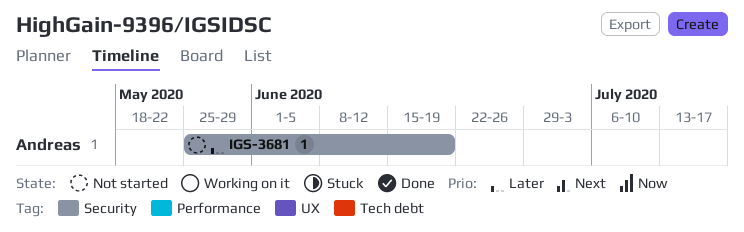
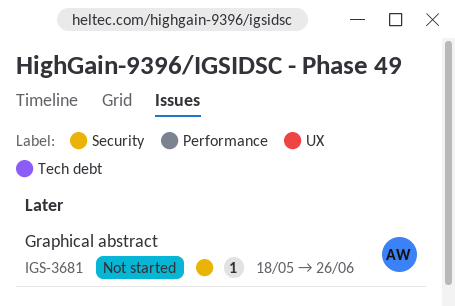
IGS-3681, start: May 25 -> May 18
IGS-3681, due: Jun 19 -> Jun 26

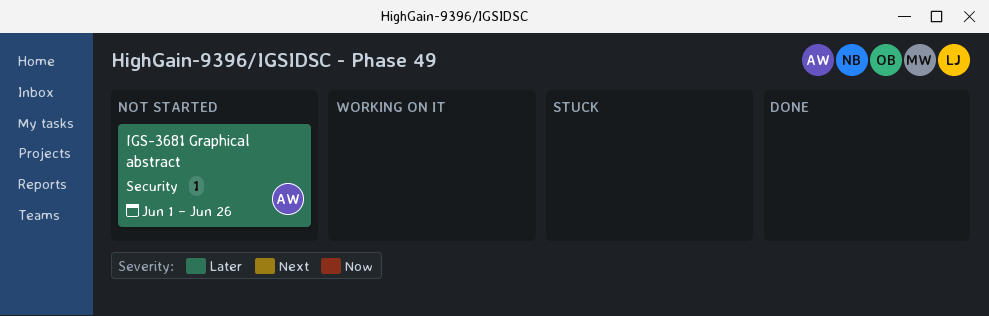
IGS-3681, start: May 18 -> Jun 1

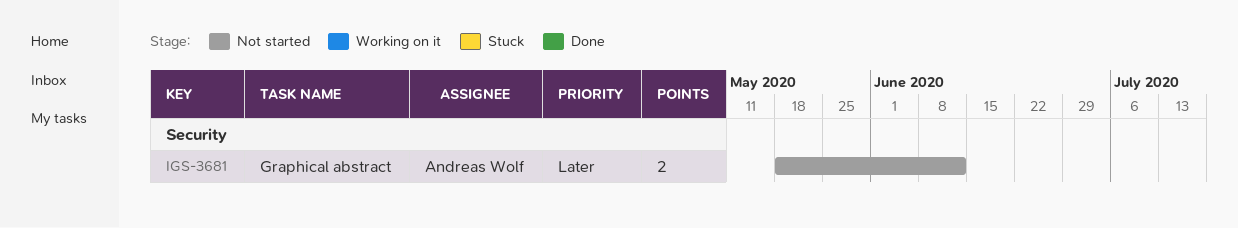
IGS-3681, estimate: 1 -> 2
IGS-3681, start: Jun 1 -> May 18
IGS-3681, due: Jun 26 -> Jun 12

